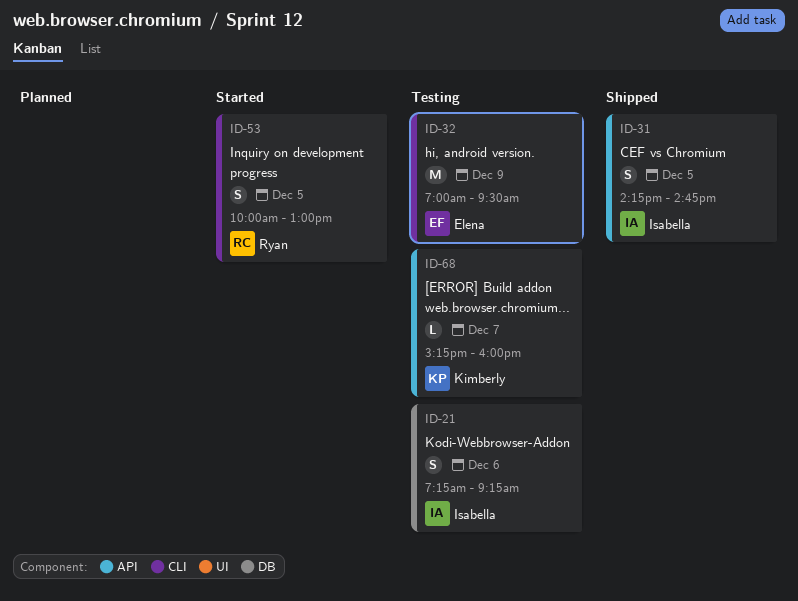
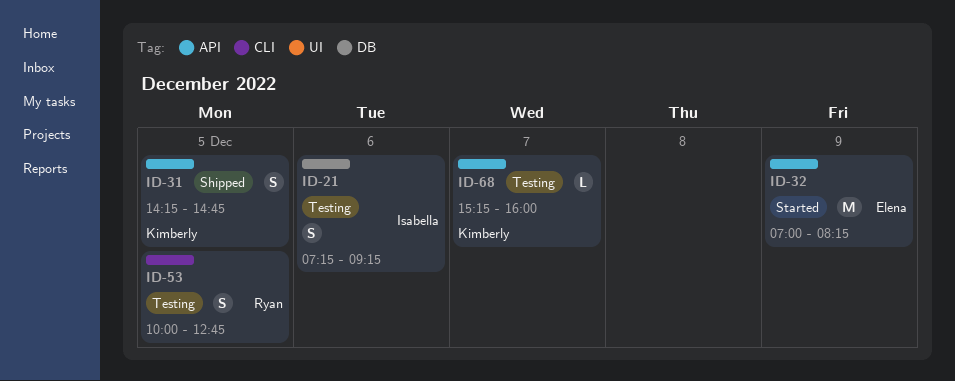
ID-31, owner: Isabella -> Kimberly
ID-32, status: Testing -> Started
ID-32, label: CLI -> API
ID-32, ends: 09:30 -> 08:15
ID-53, status: Started -> Testing
ID-53, ends: 13:00 -> 12:45

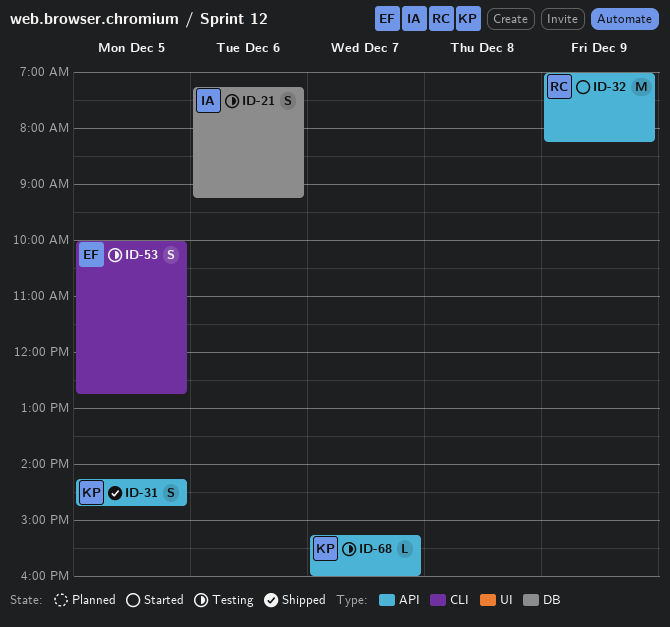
ID-32, owner: Elena -> Ryan
ID-53, owner: Ryan -> Elena

